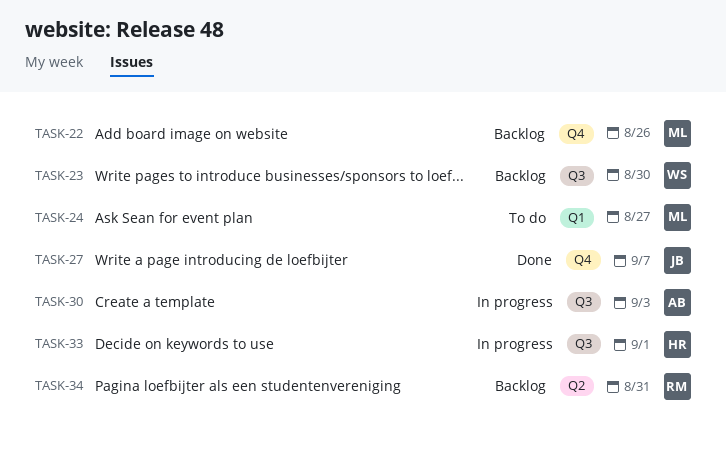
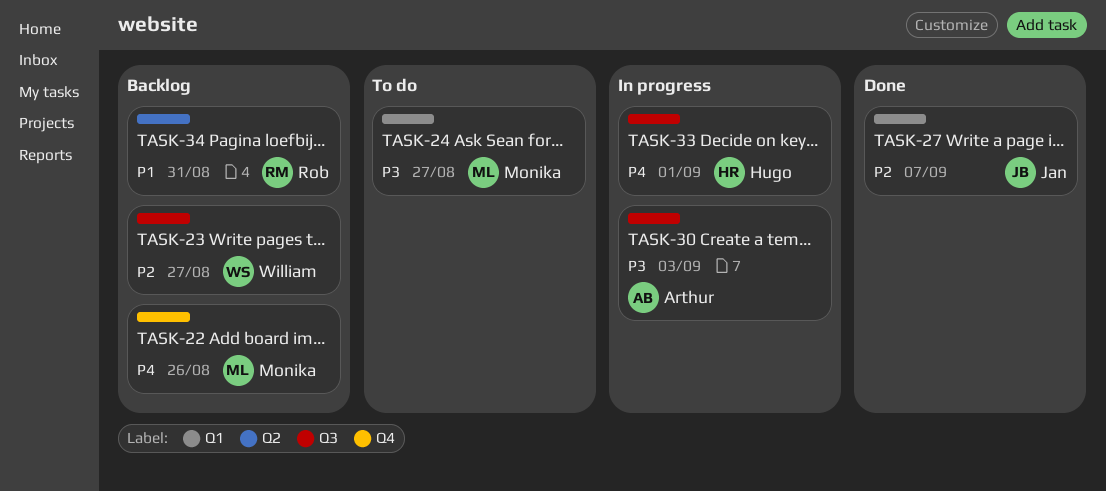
TASK-23, due: Aug 30 -> Aug 27
TASK-27, label: Q4 -> Q1

